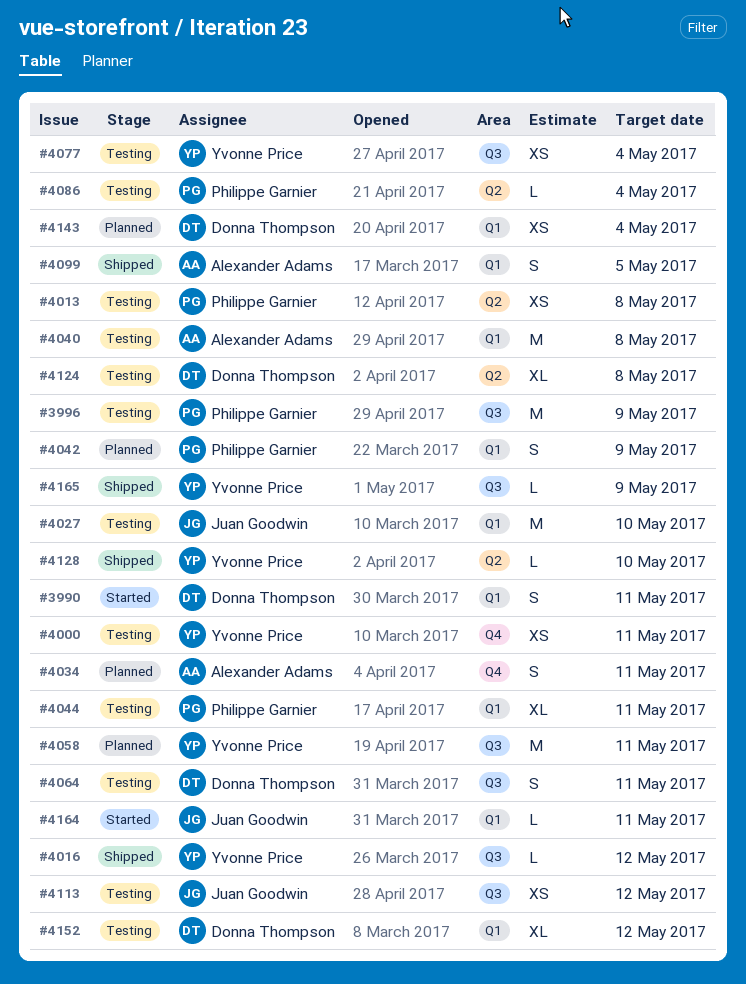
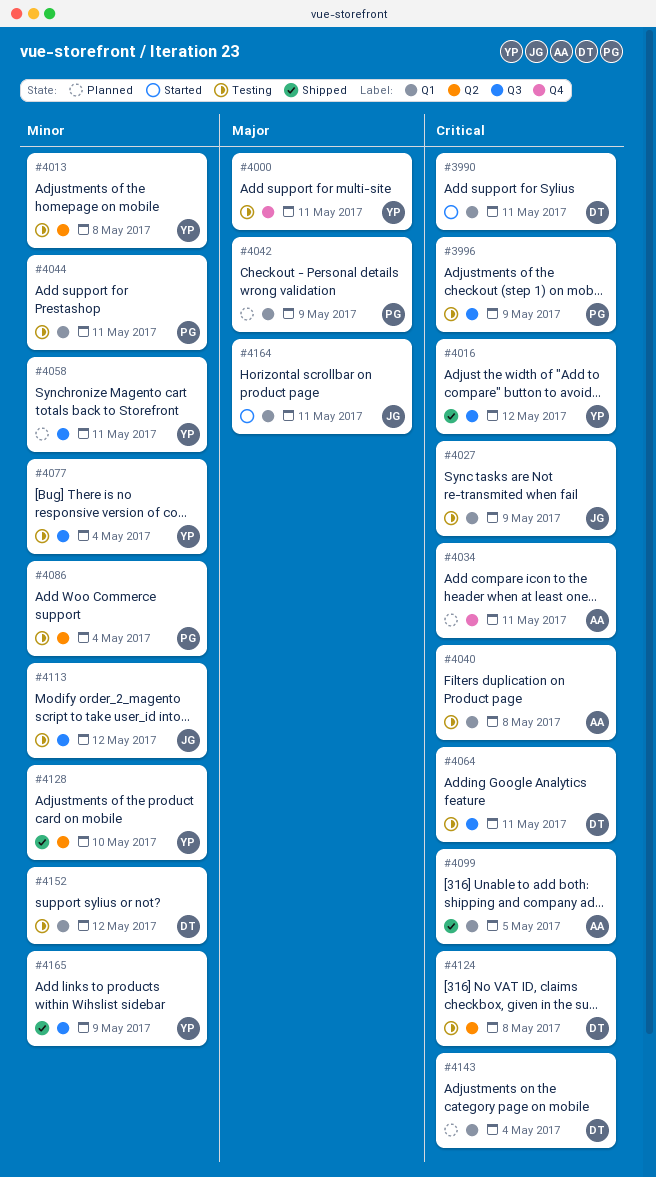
#4013, owner: Philippe Garnier -> Yvonne Price
#4027, due: May 10 -> May 9

